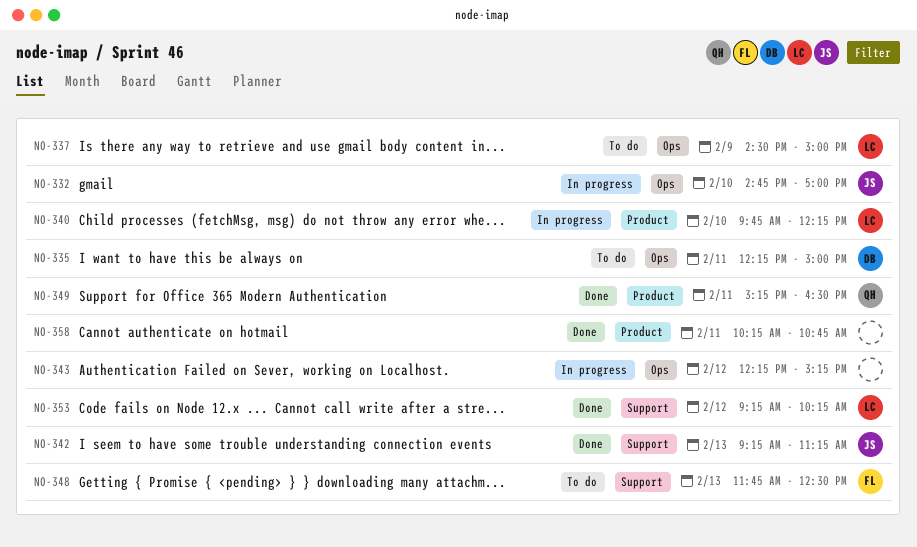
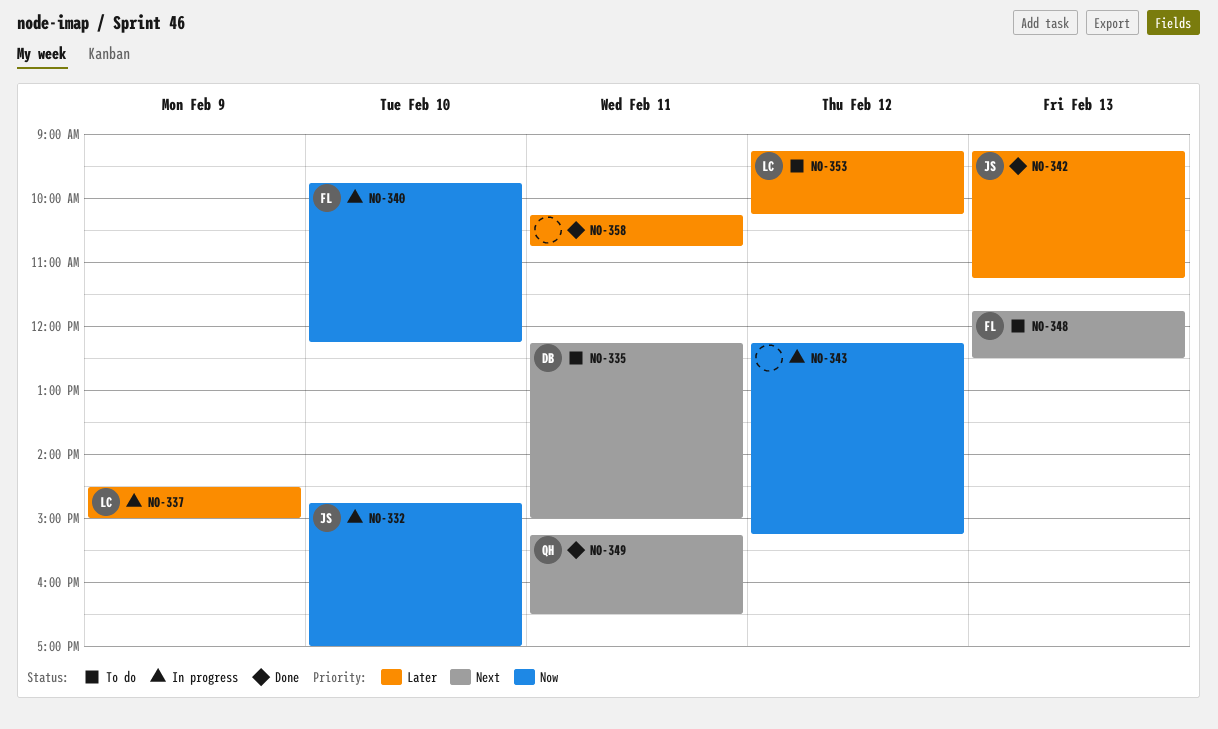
NO-337, status: To do -> In progress
NO-340, owner: LC -> FL
NO-353, status: Done -> To do

